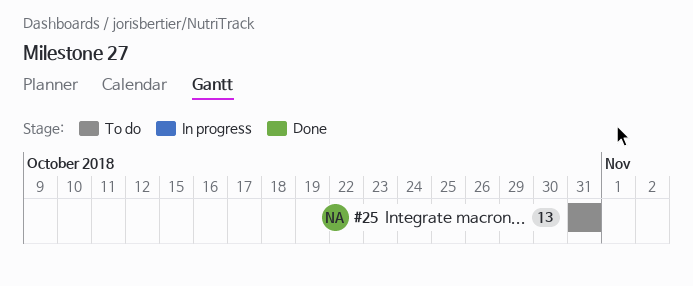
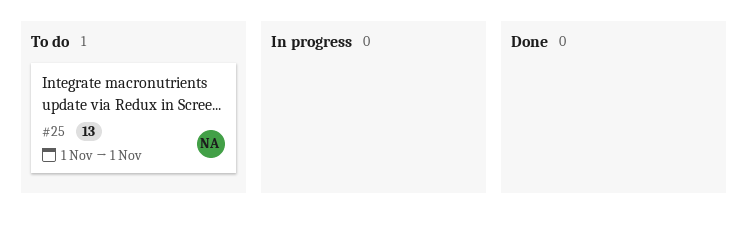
#25, start: Oct 31 -> Nov 1
#25, due: Oct 31 -> Nov 1

